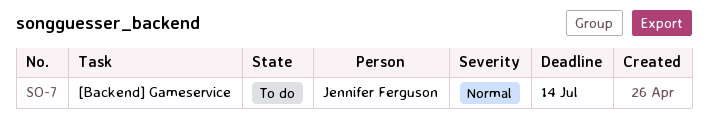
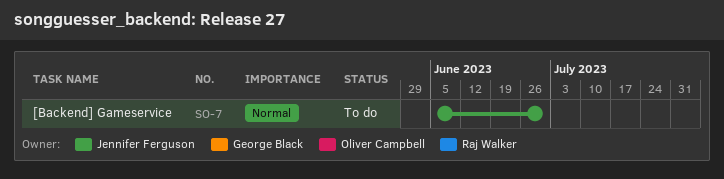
SO-7, due: Jul 14 -> Jun 30

